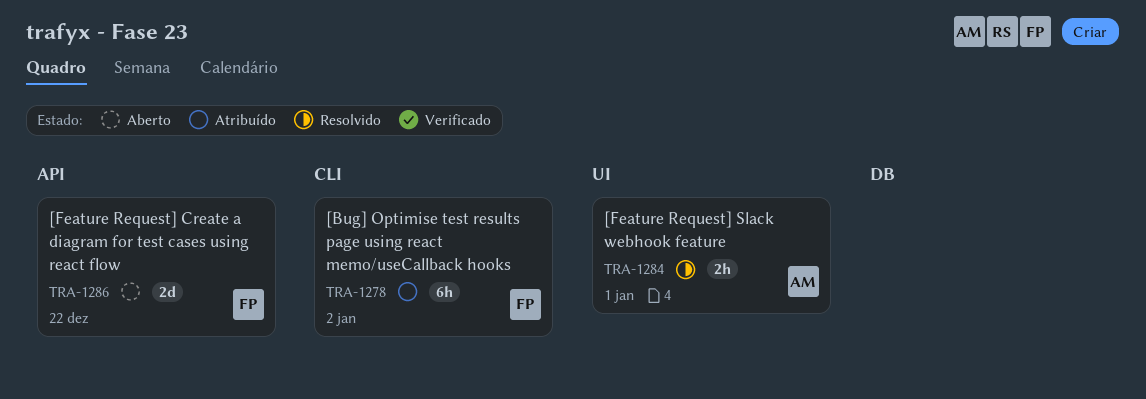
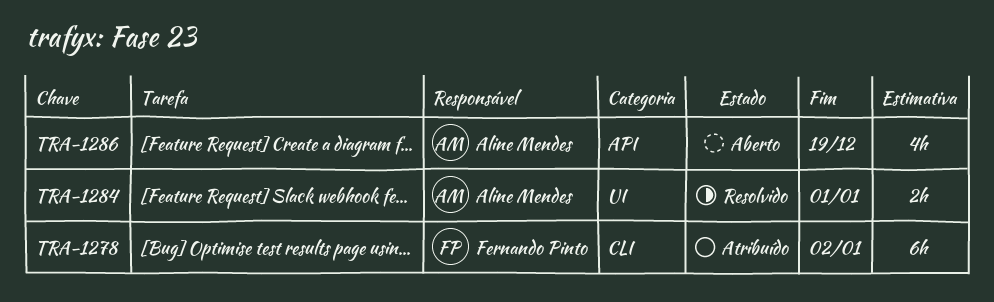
TRA-1286, owner: Fernando Pinto -> Aline Mendes
TRA-1286, estimate: 2d -> 4h
TRA-1286, due: Dec 22 -> Dec 19

